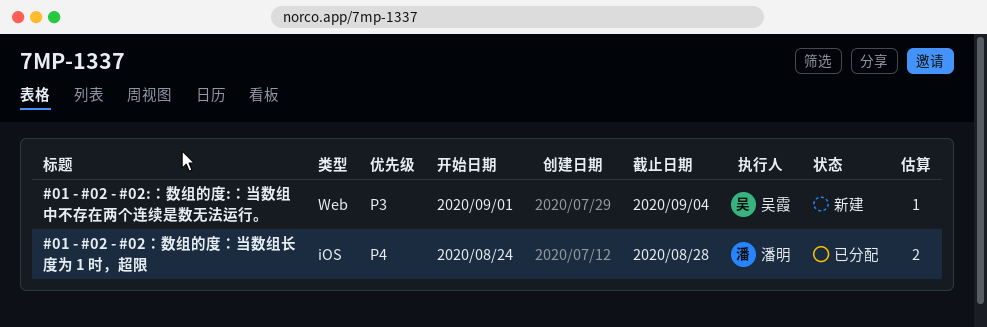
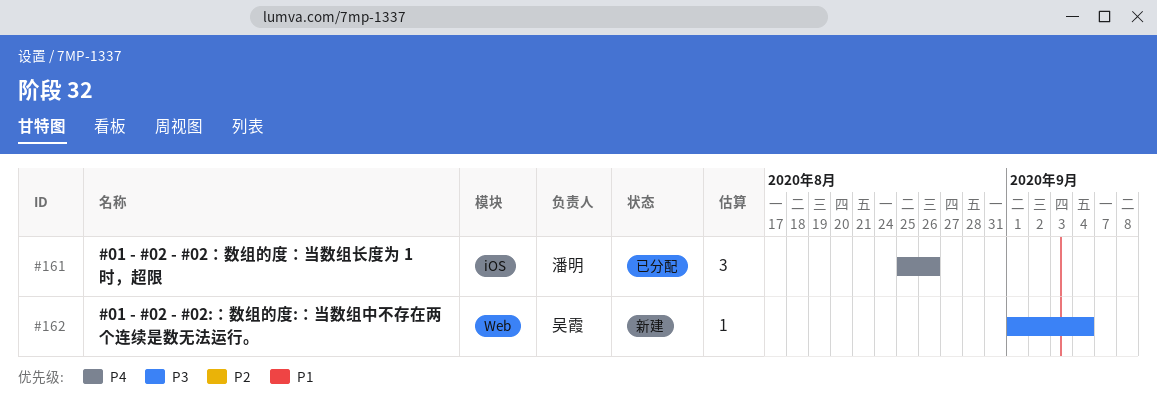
#01 - #02 - #02：数组的度：当数组长度为 1 时，超限, estimate: 2 -> 3
#01 - #02 - #02：数组的度：当数组长度为 1 时，超限, start: Aug 24 -> Aug 25
#01 - #02 - #02：数组的度：当数组长度为 1 时，超限, due: Aug 28 -> Aug 26

